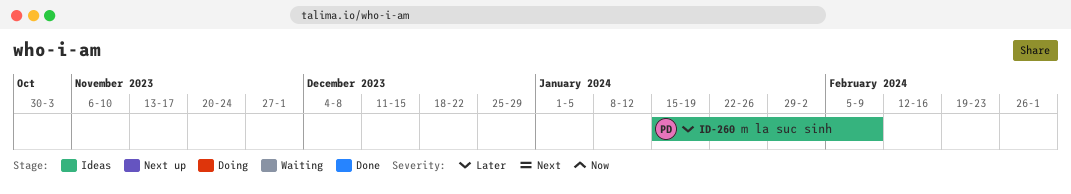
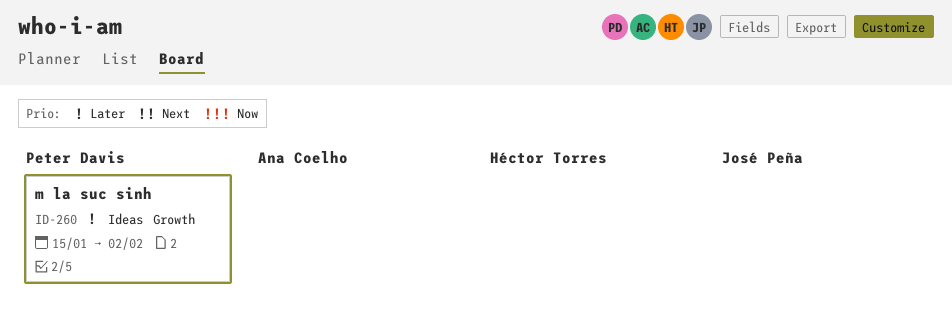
ID-260, due: Feb 9 -> Feb 2

